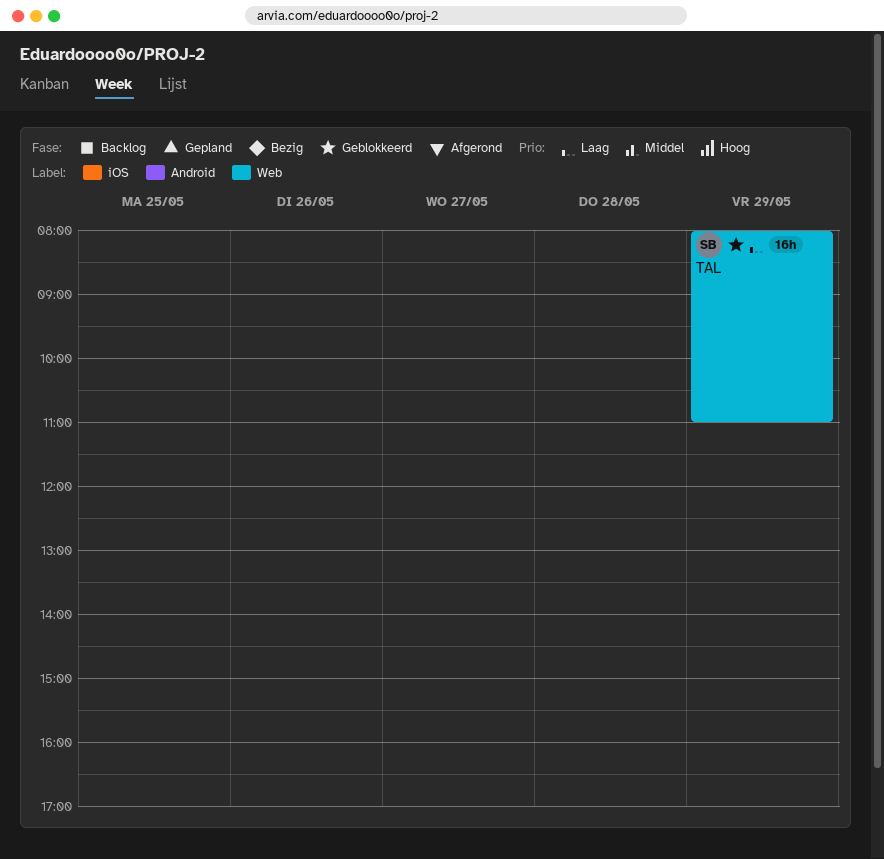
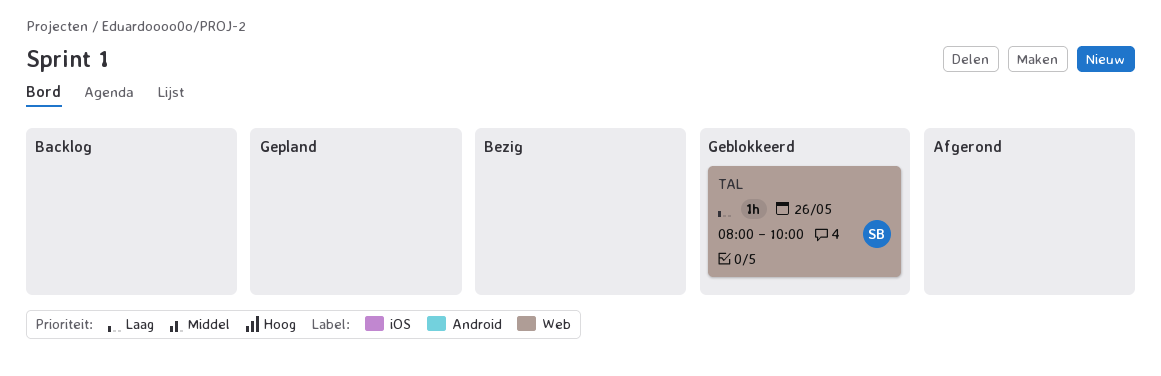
TAL, estimate: 16h -> 1h
TAL, day: May 29 -> May 26
TAL, ends: 11:00 -> 10:00

